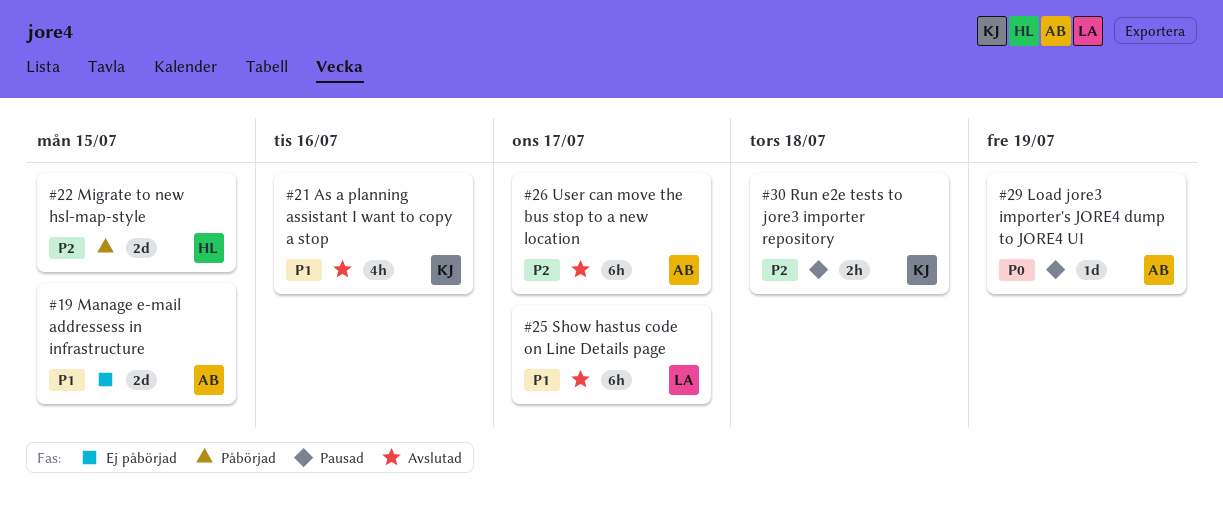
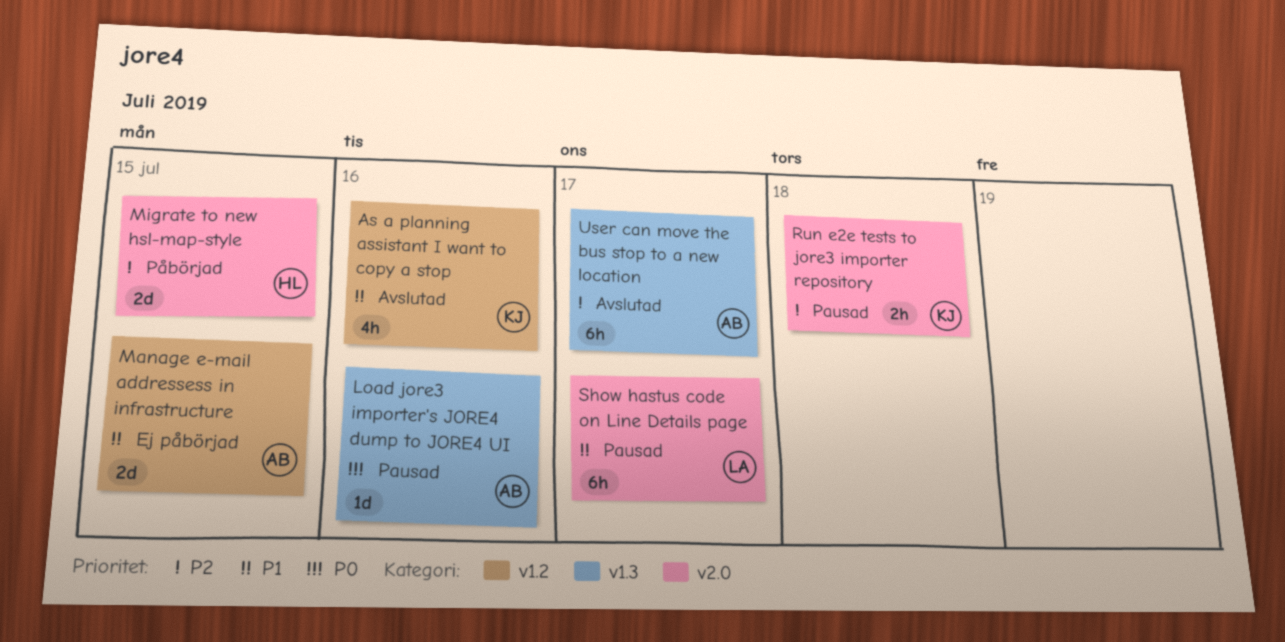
Load jore3 importer's JORE4 dump to JORE4 UI, due: Jul 19 -> Jul 16
Show hastus code on Line Details page, status: Avslutad -> Pausad

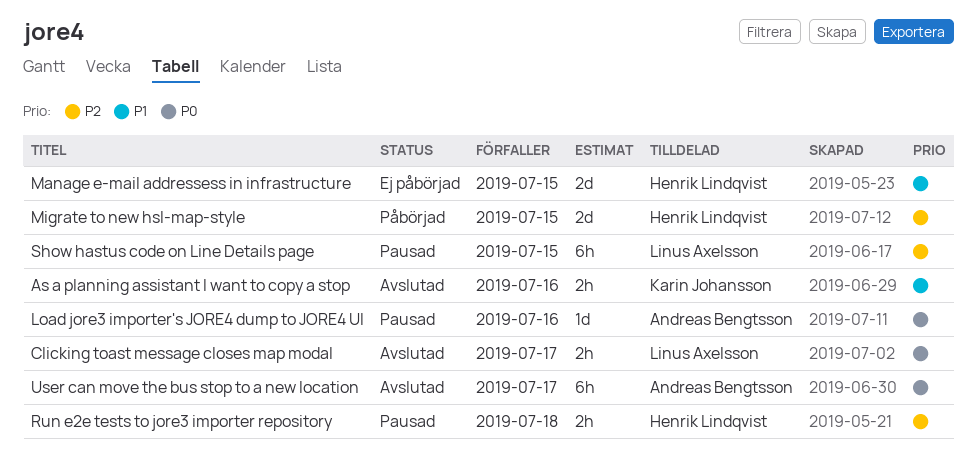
As a planning assistant I want to copy a stop, estimate: 4h -> 2h
Clicking toast message closes map modal: none -> present
Manage e-mail addressess in infrastructure, owner: Andreas Bengtsson -> Henrik Lindqvist
Run e2e tests to jore3 importer repository, owner: Karin Johansson -> Henrik Lindqvist
Show hastus code on Line Details page, priority: P1 -> P2
Show hastus code on Line Details page, due: Jul 17 -> Jul 15
User can move the bus stop to a new location, priority: P2 -> P0

